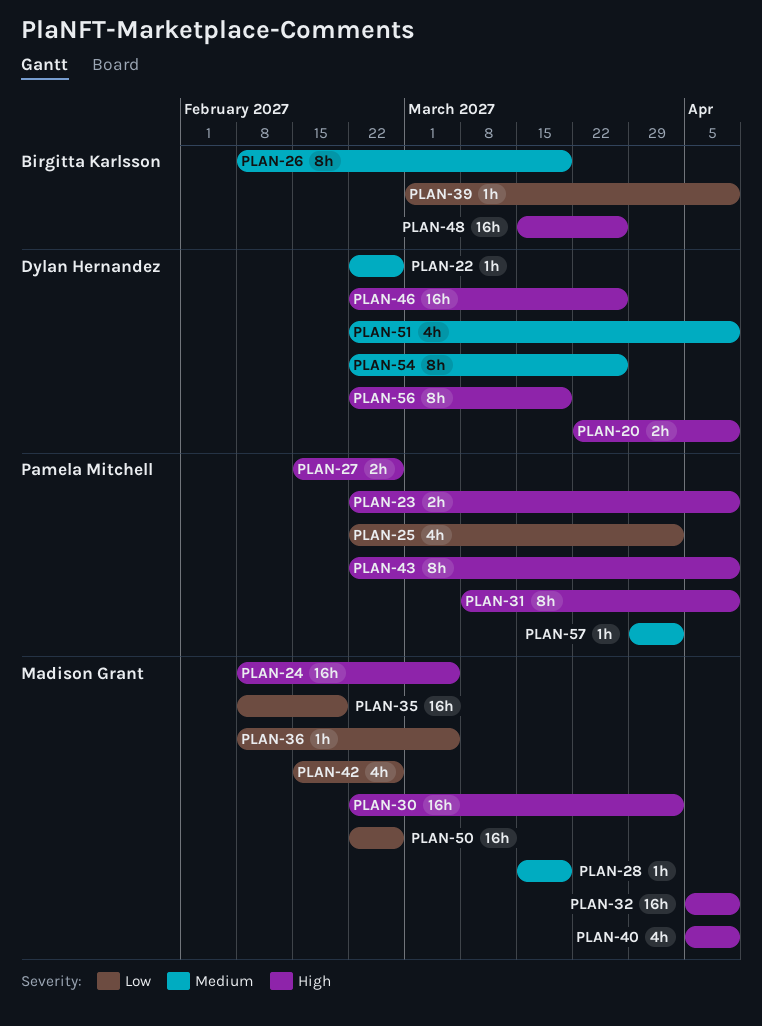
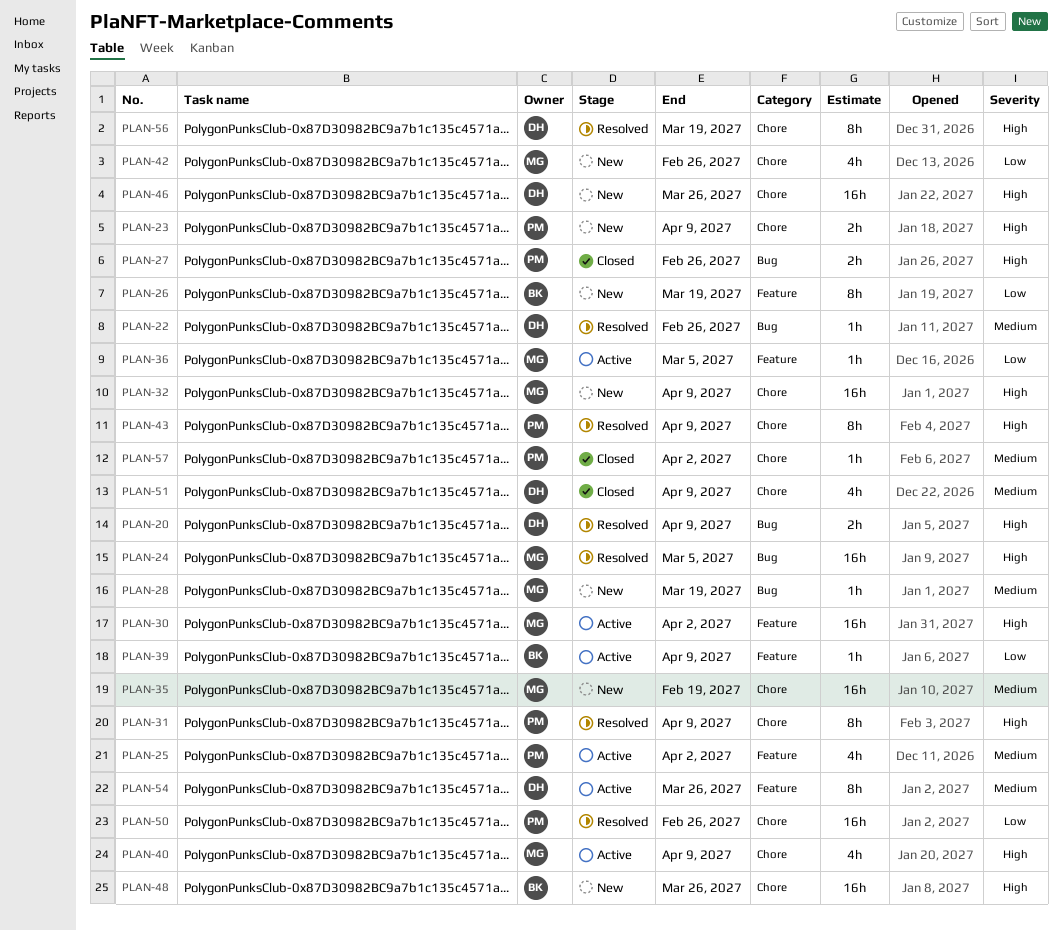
PLAN-25, priority: Low -> Medium
PLAN-26, priority: Medium -> Low
PLAN-35, priority: Low -> Medium
PLAN-50, owner: Madison Grant -> Pamela Mitchell

